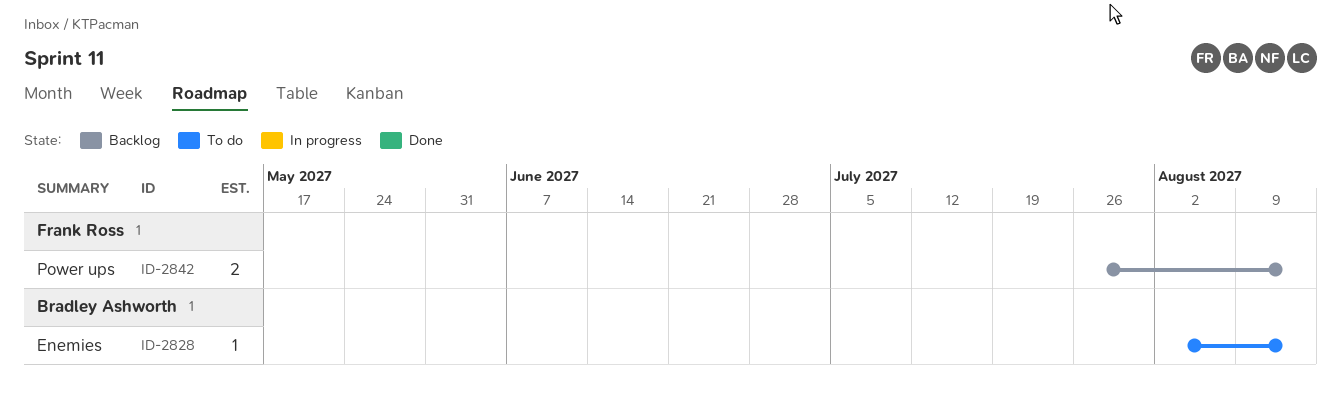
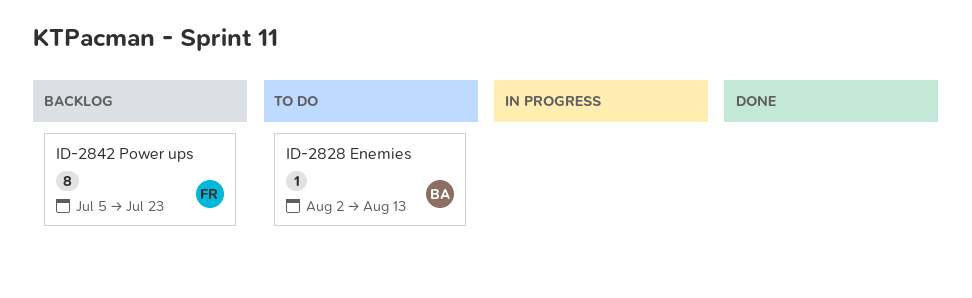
ID-2842, estimate: 2 -> 8
ID-2842, start: Jul 26 -> Jul 5
ID-2842, due: Aug 13 -> Jul 23

